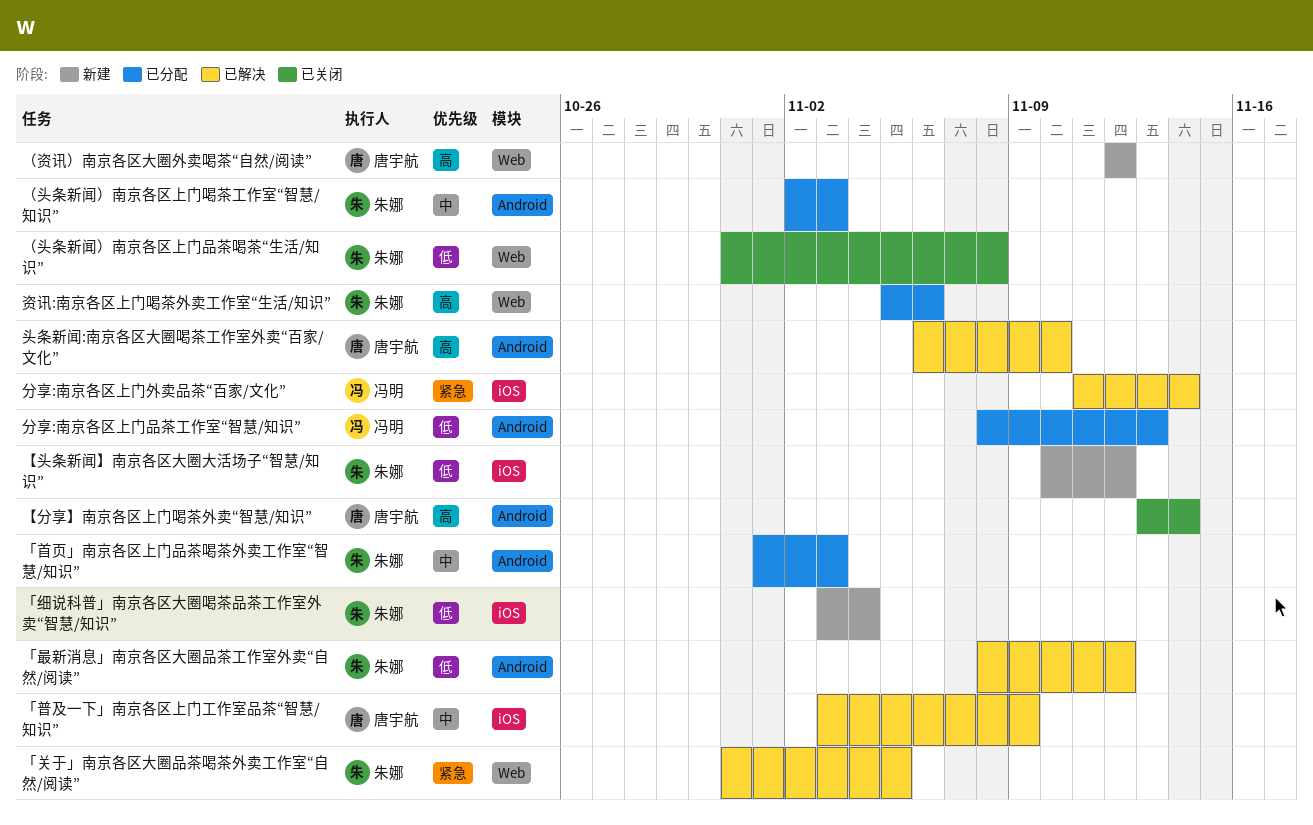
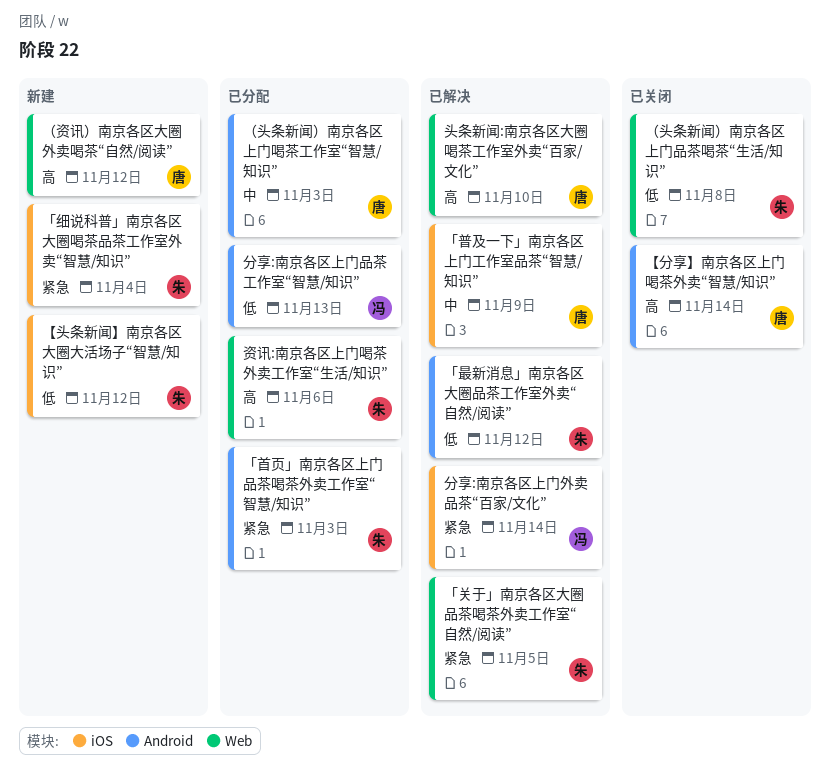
「细说科普」南京各区大圈喝茶品茶工作室外卖“智慧/知识”, priority: 低 -> 紧急
「首页」南京各区上门品茶喝茶外卖工作室“智慧/知识”, priority: 中 -> 紧急
头条新闻:南京各区大圈喝茶工作室外卖“百家/文化”, label: Android -> Web
（头条新闻）南京各区上门喝茶工作室“智慧/知识”, owner: 朱娜 -> 唐宇航

